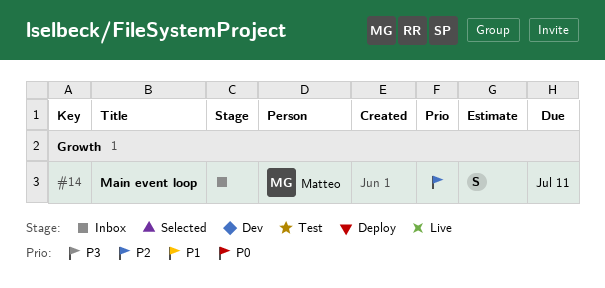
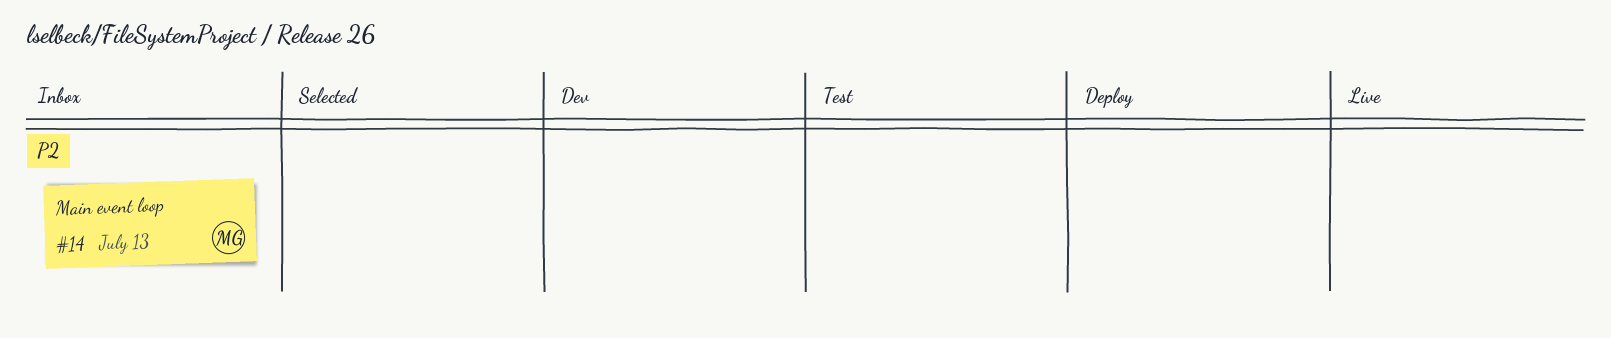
#14, due: Jul 11 -> Jul 13

